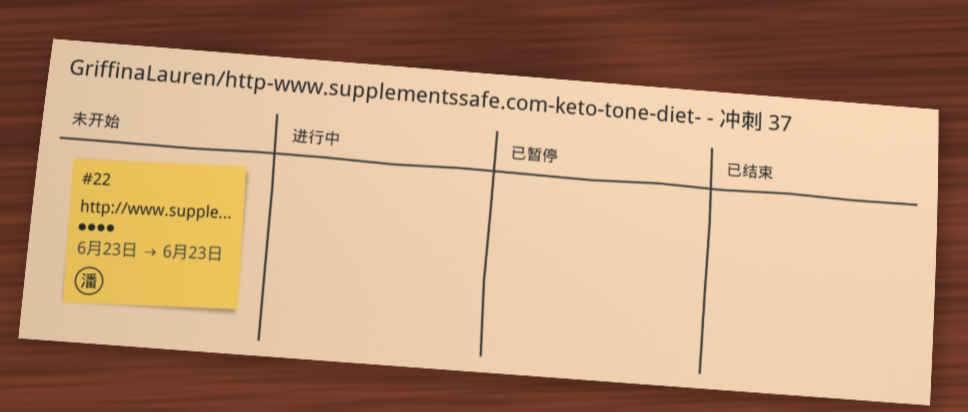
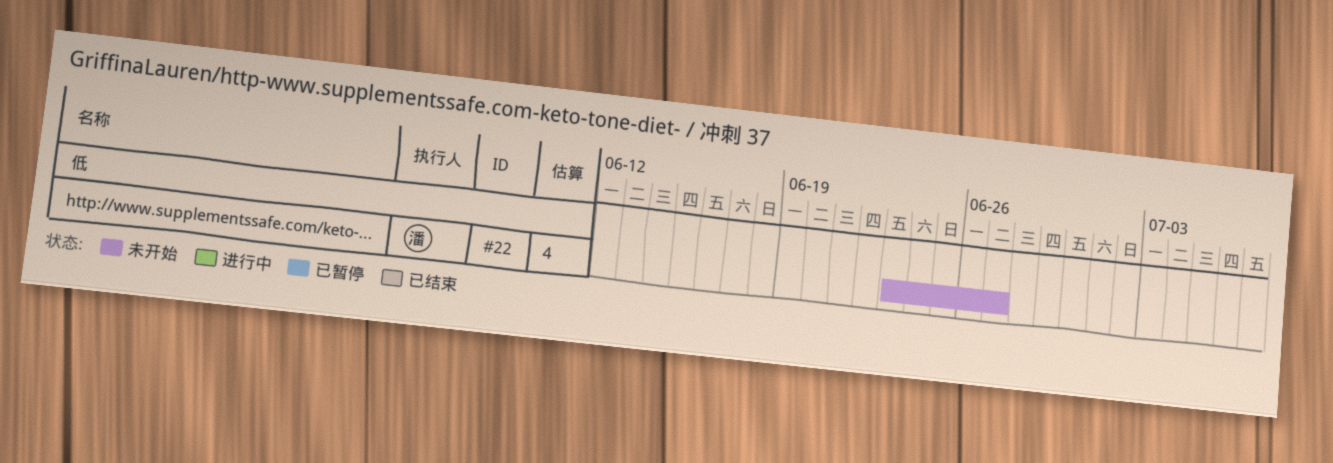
#22, due: Jun 23 -> Jun 27

